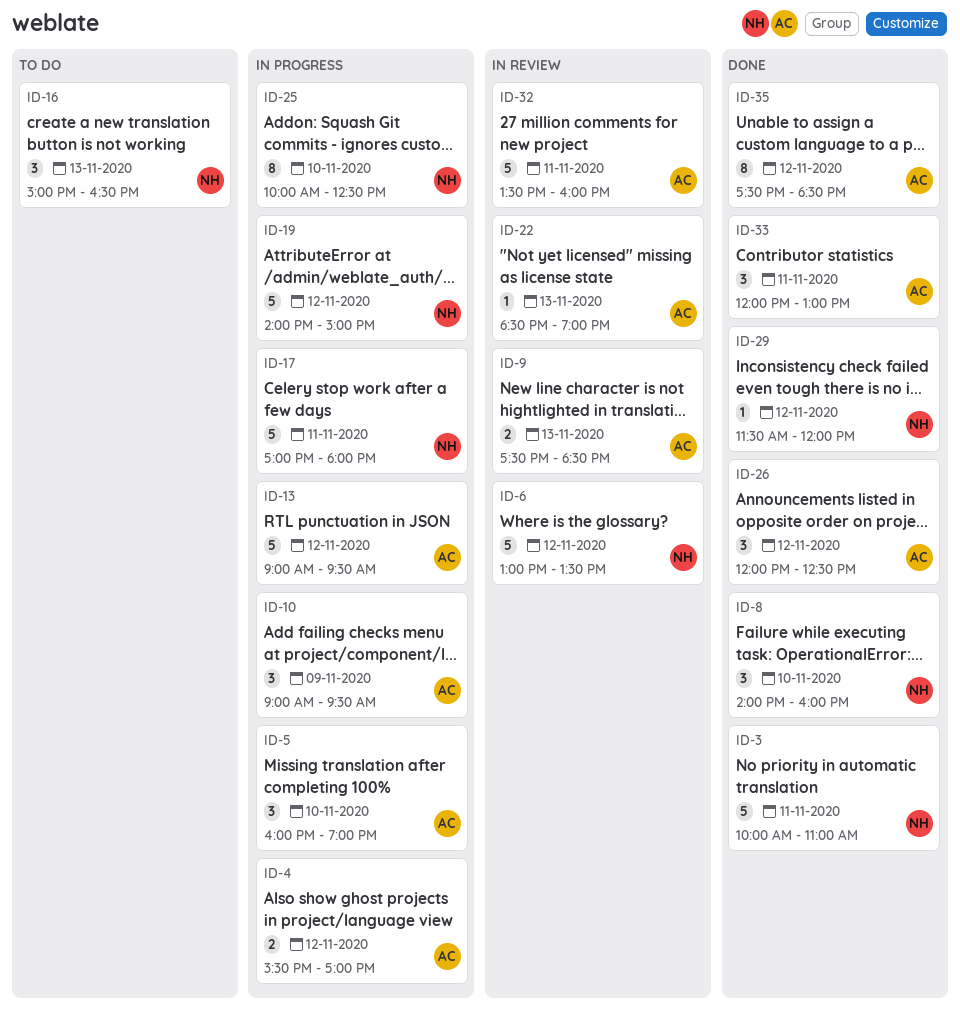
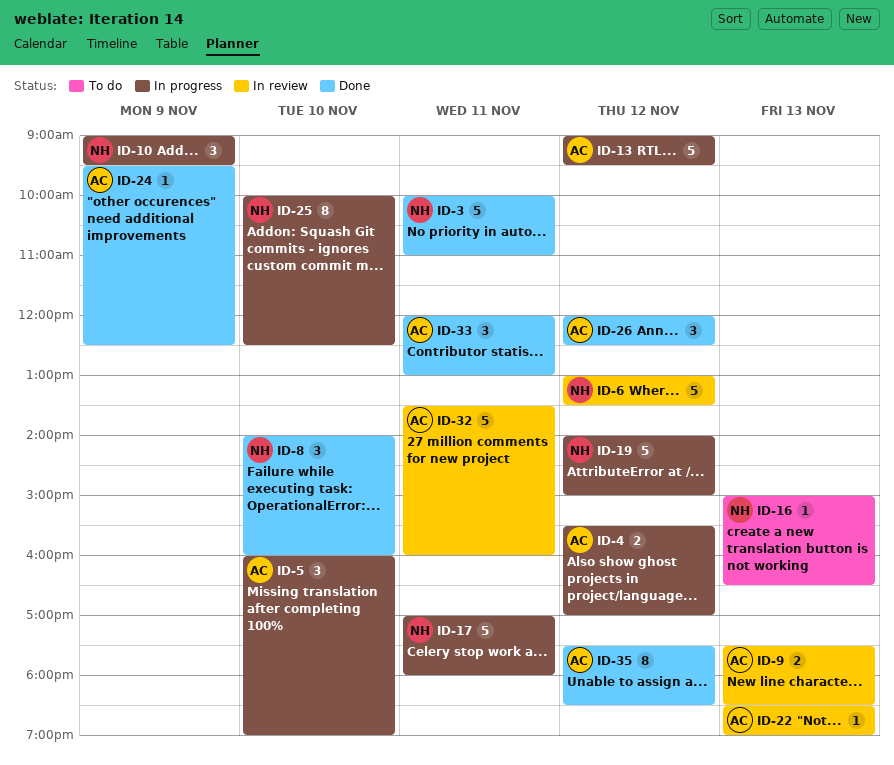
ID-10, owner: AC -> NH
ID-16, estimate: 3 -> 1
ID-24: none -> present
ID-29: present -> none

